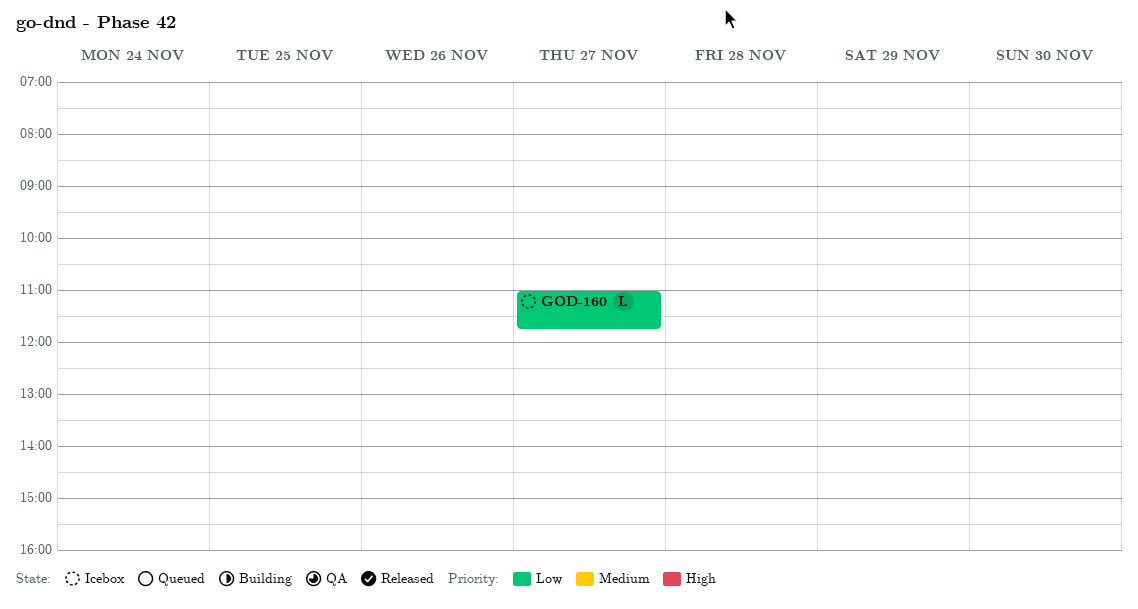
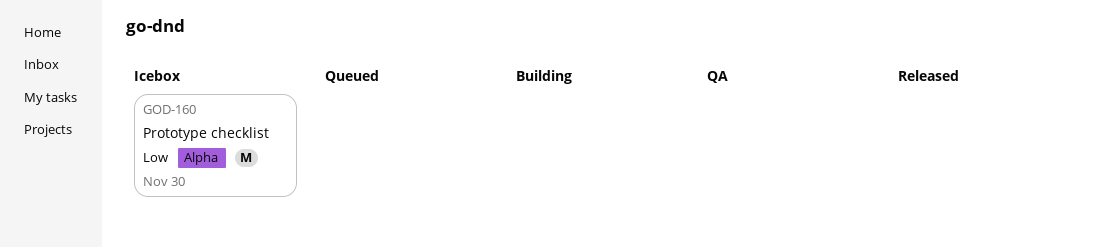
GOD-160, estimate: L -> M
GOD-160, day: Nov 27 -> Nov 30

